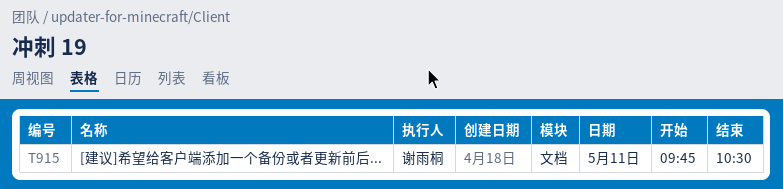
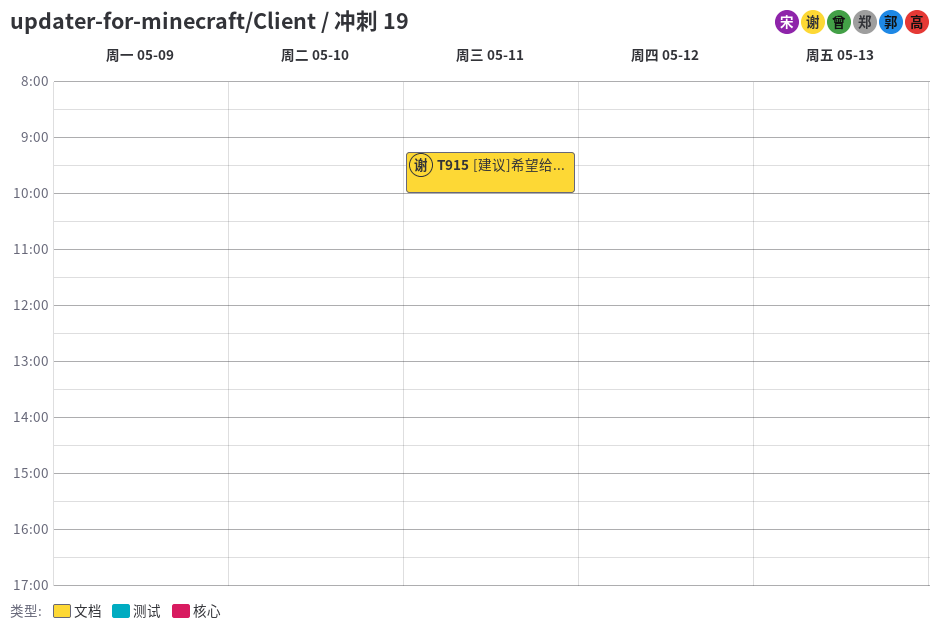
T915, begins: 09:45 -> 09:15
T915, ends: 10:30 -> 10:00

